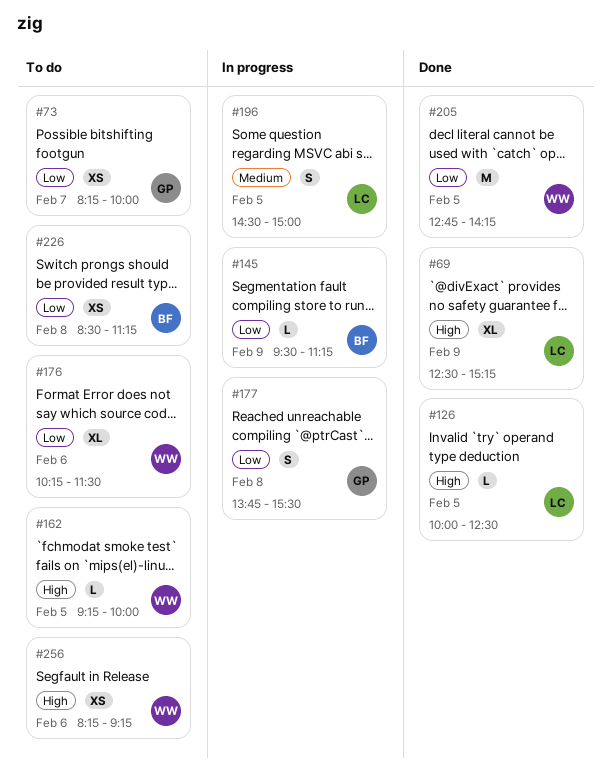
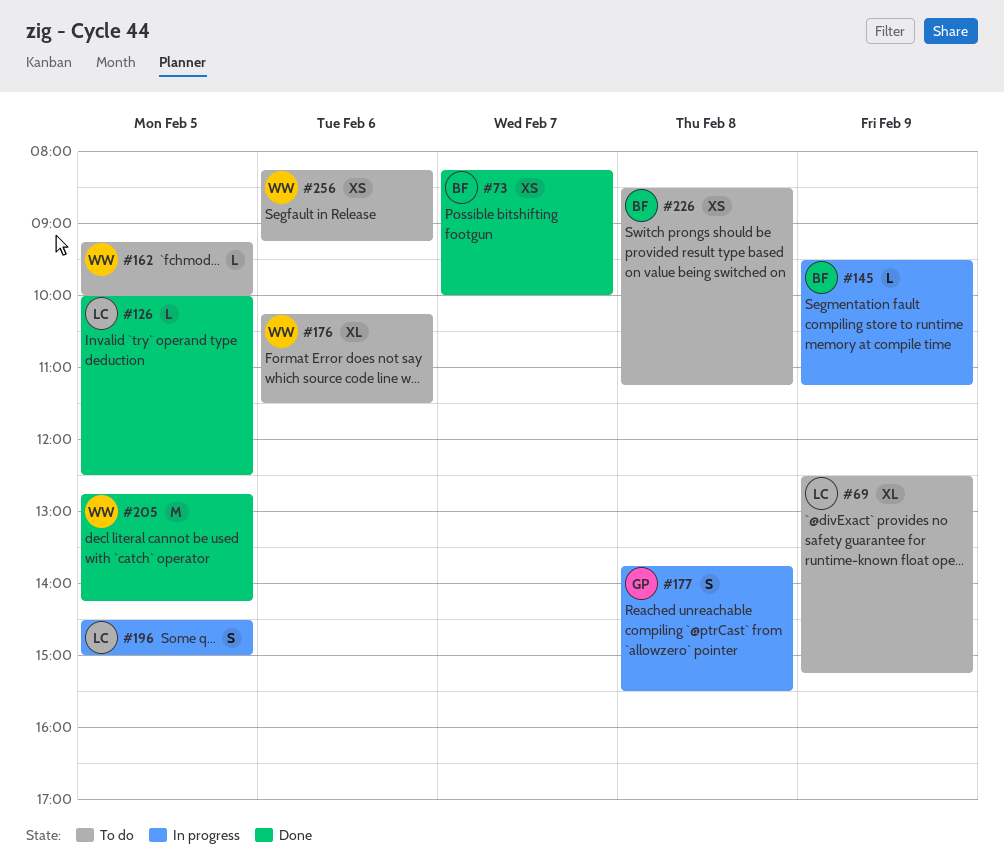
#69, status: Done -> To do
#73, status: To do -> Done
#73, owner: GP -> BF

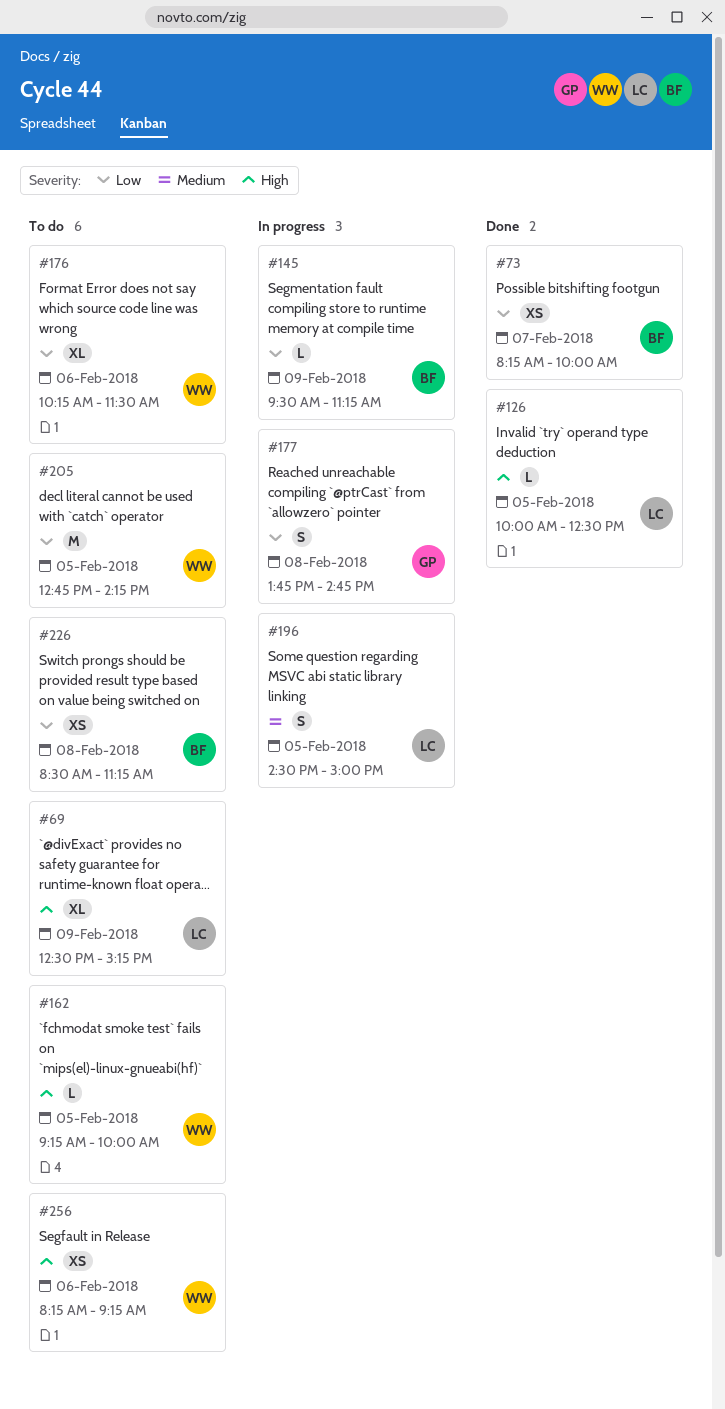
#177, ends: 15:30 -> 14:45
#205, status: Done -> To do

